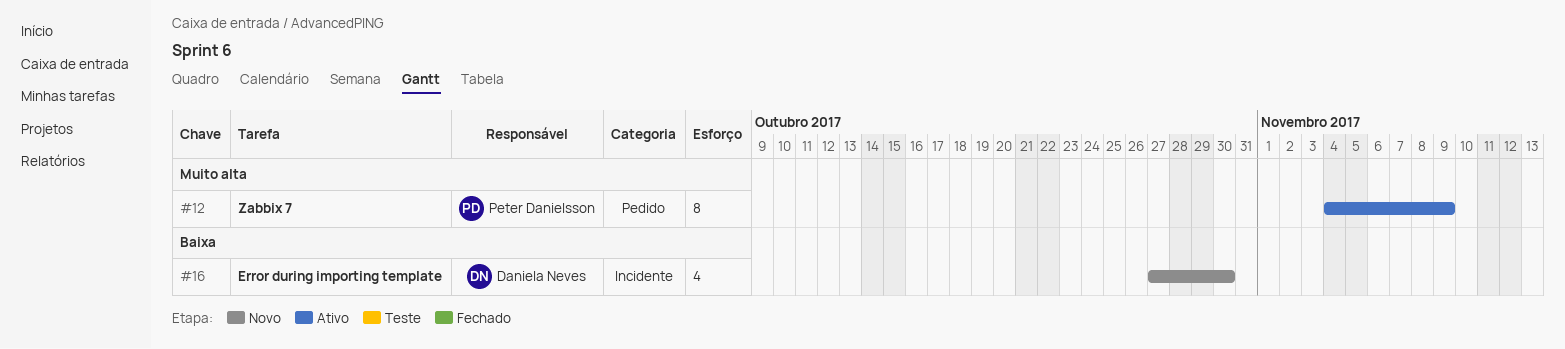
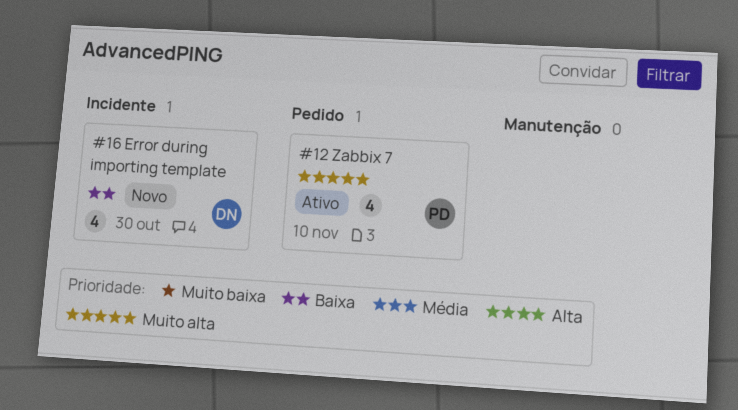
#12, estimate: 8 -> 4
#12, due: Nov 9 -> Nov 10

